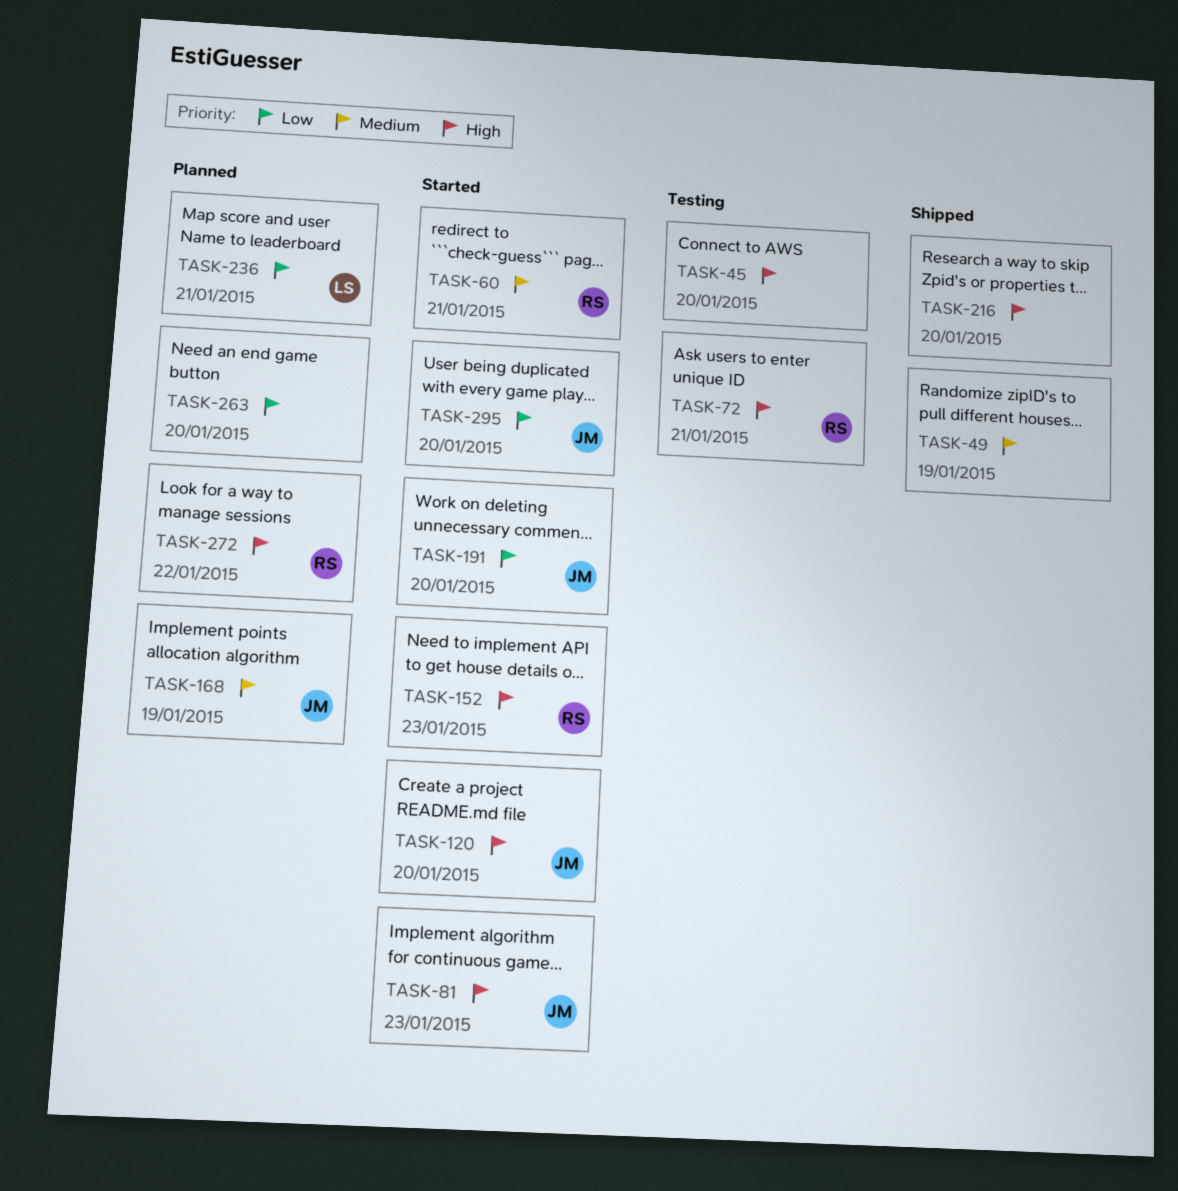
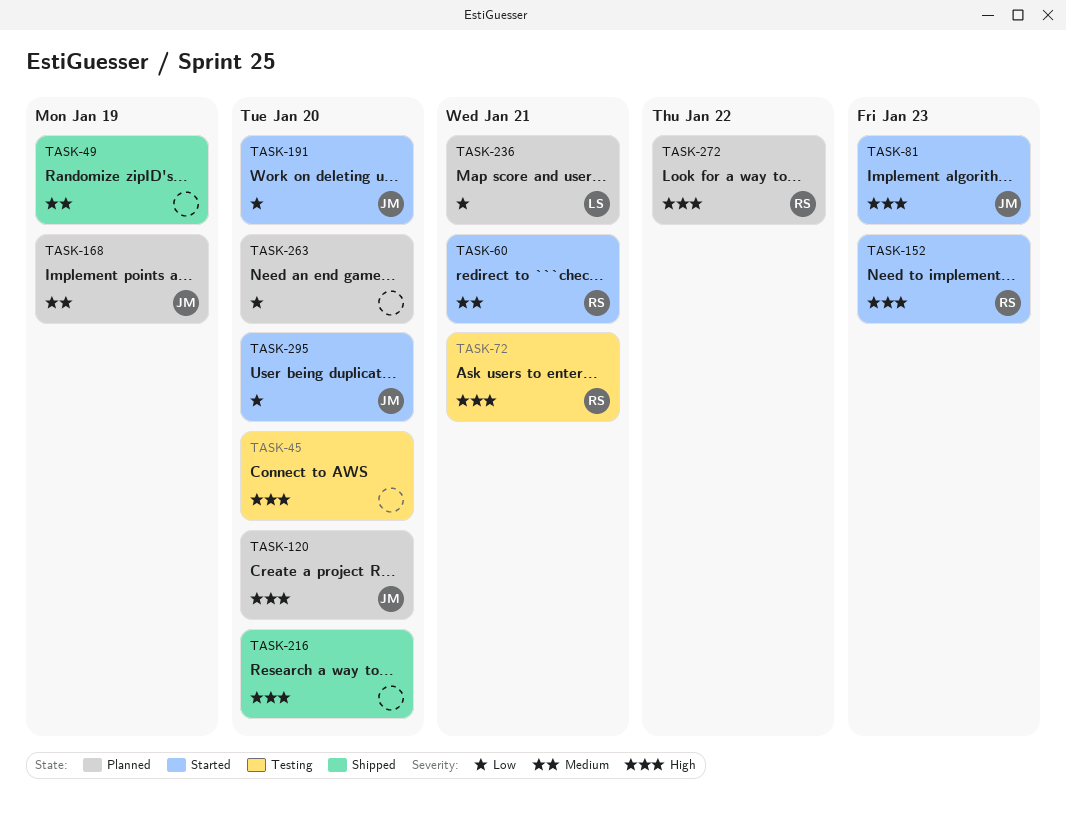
TASK-120, status: Started -> Planned

